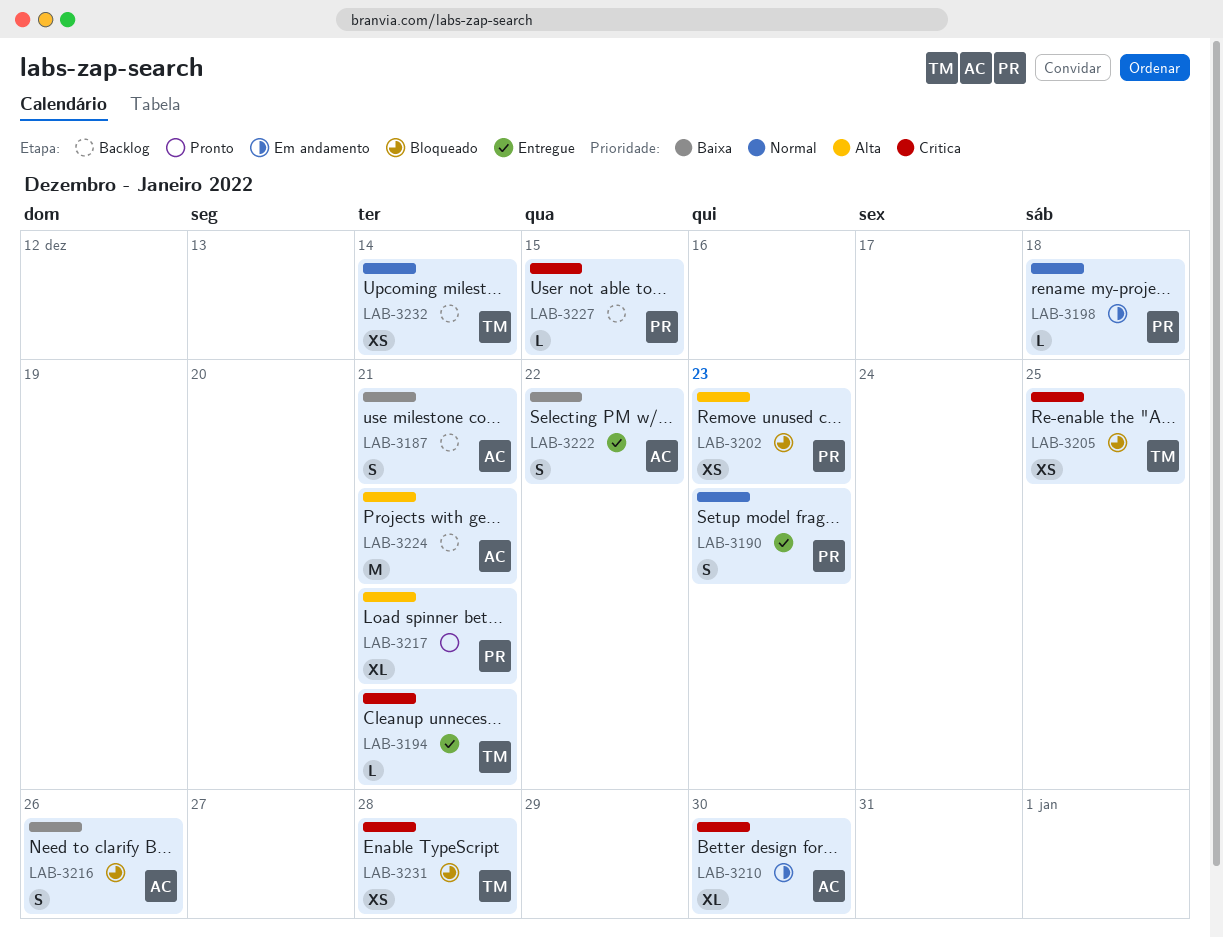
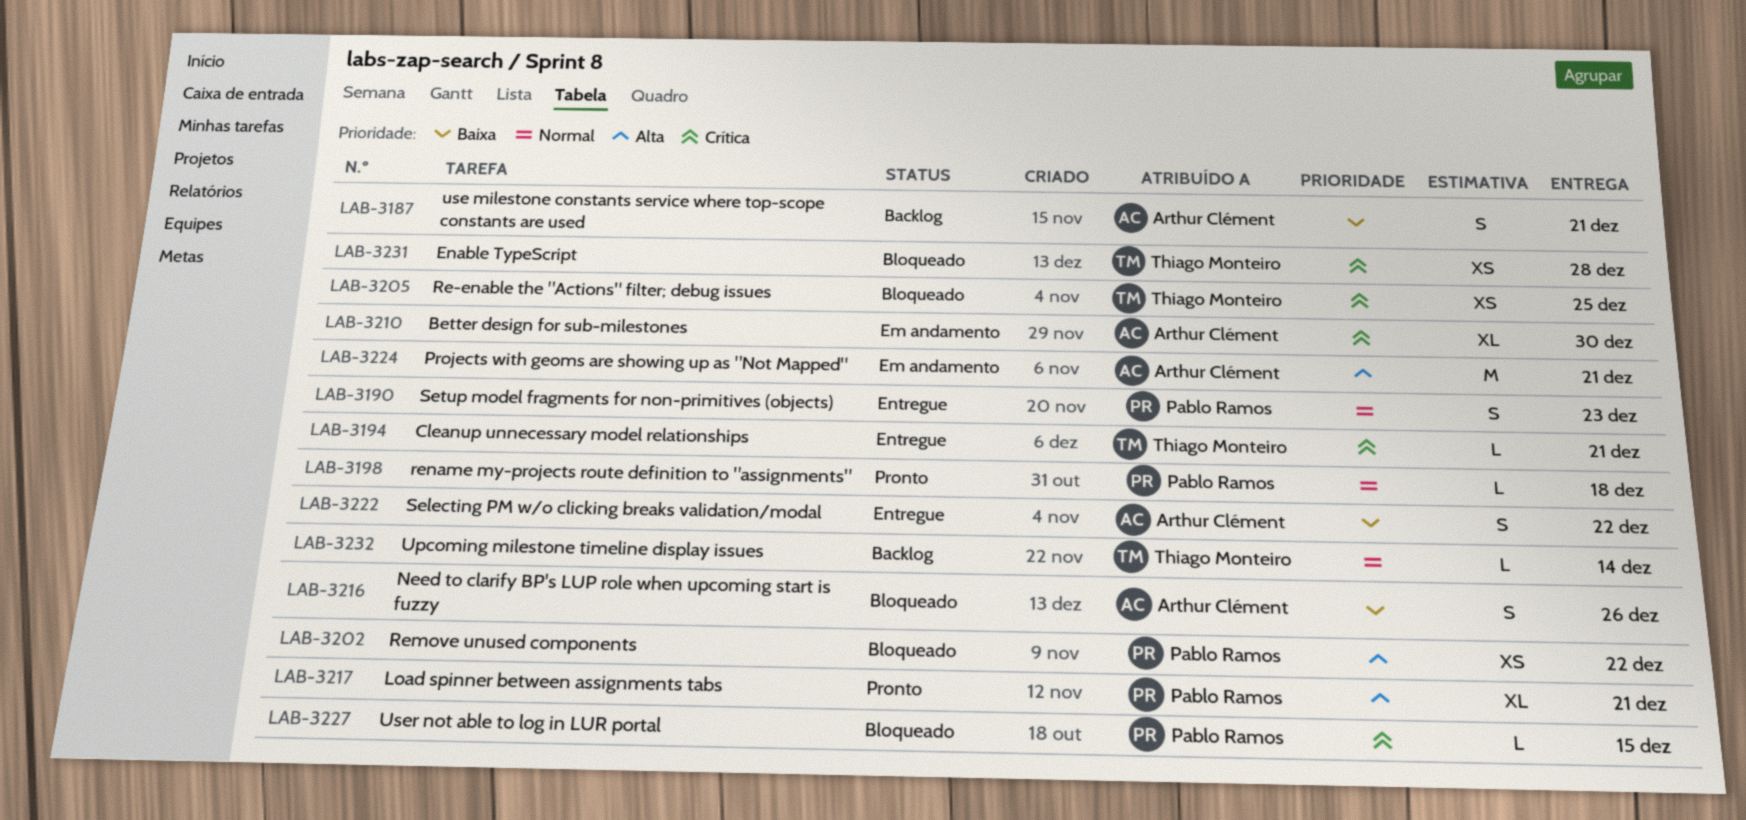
LAB-3198, status: Em andamento -> Pronto
LAB-3202, due: Dec 23 -> Dec 22
LAB-3224, status: Backlog -> Em andamento
LAB-3227, status: Backlog -> Bloqueado
LAB-3232, estimate: XS -> L

